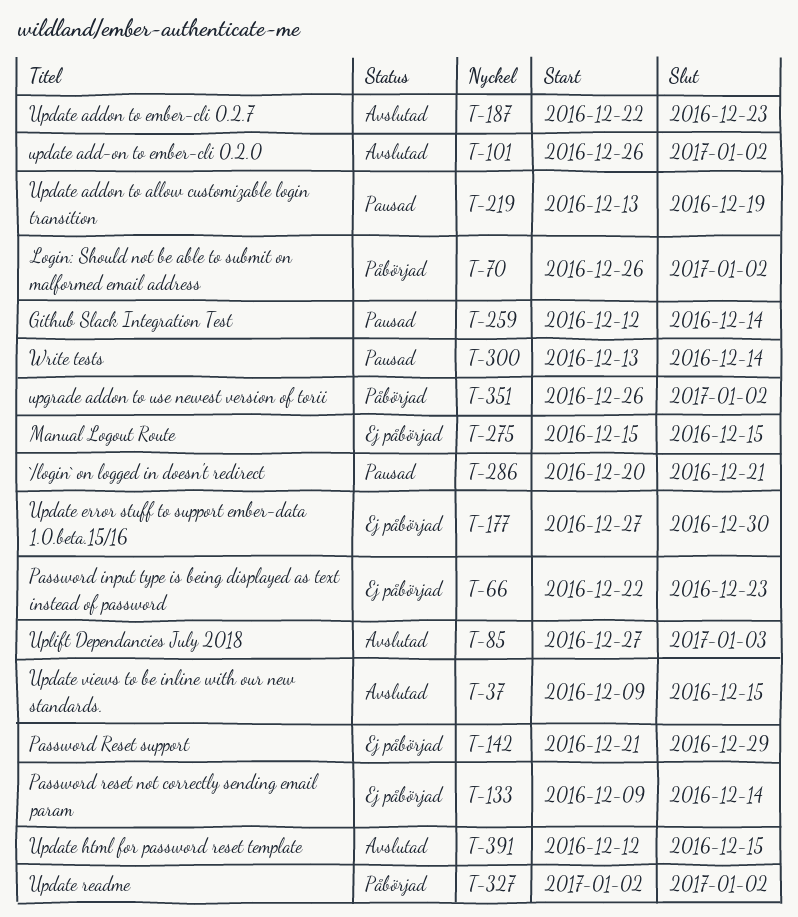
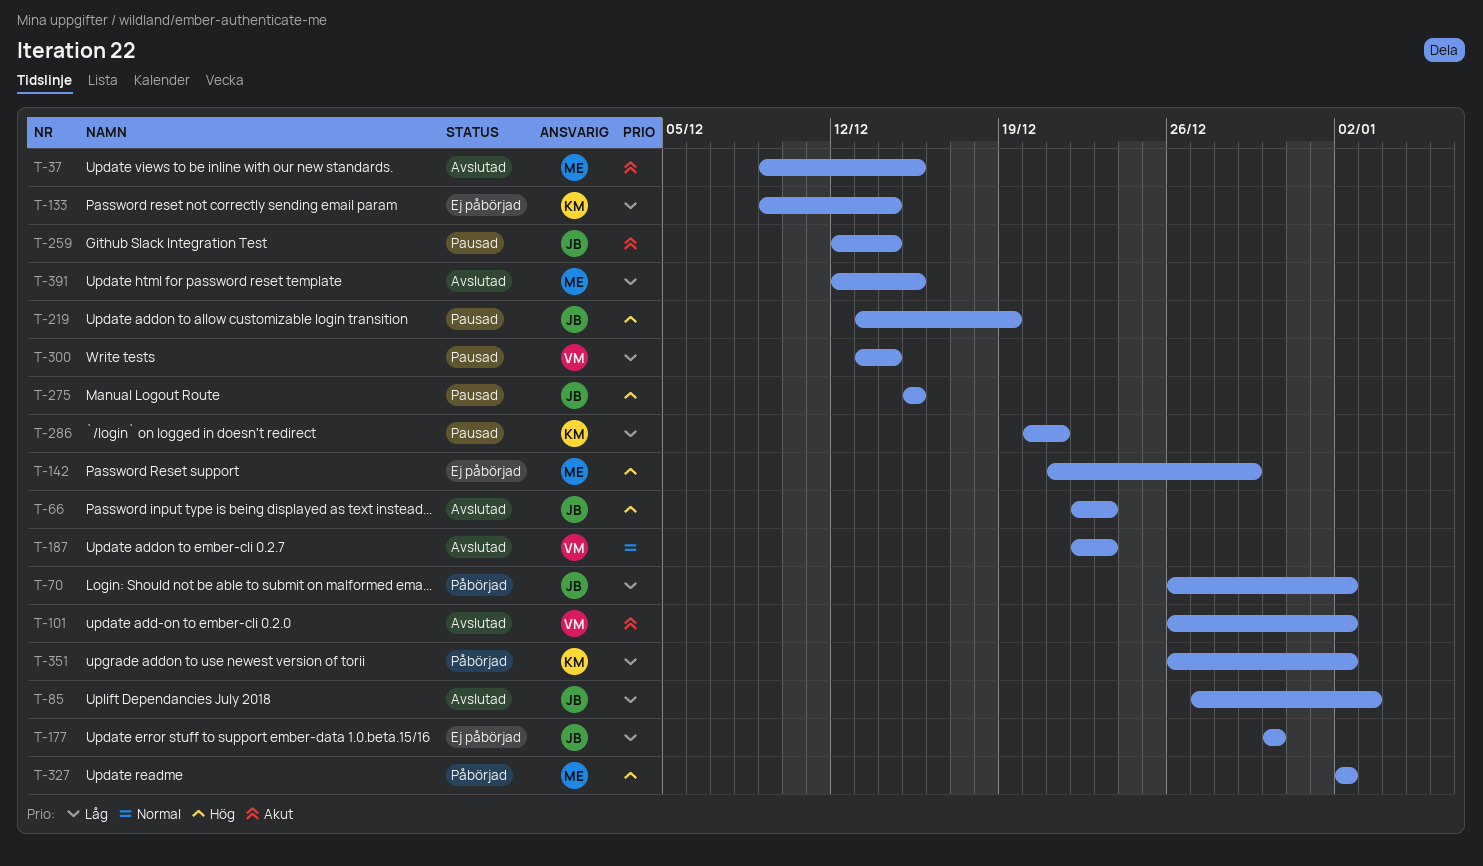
T-66, status: Ej påbörjad -> Avslutad
T-177, start: Dec 27 -> Dec 30
T-275, status: Ej påbörjad -> Pausad

